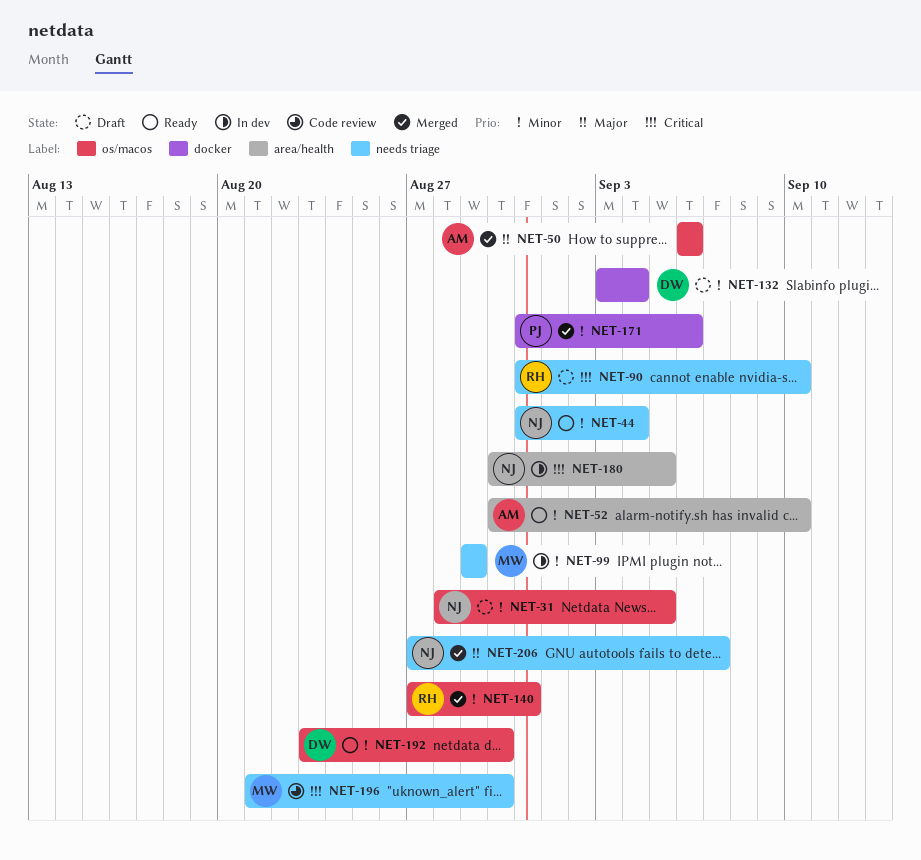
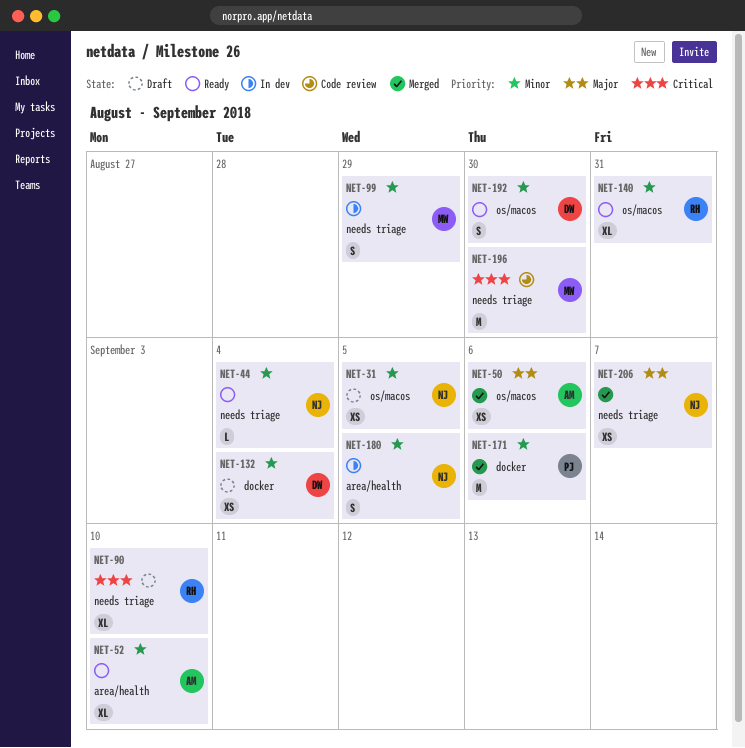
NET-140, status: Merged -> Ready
NET-180, priority: Critical -> Minor

